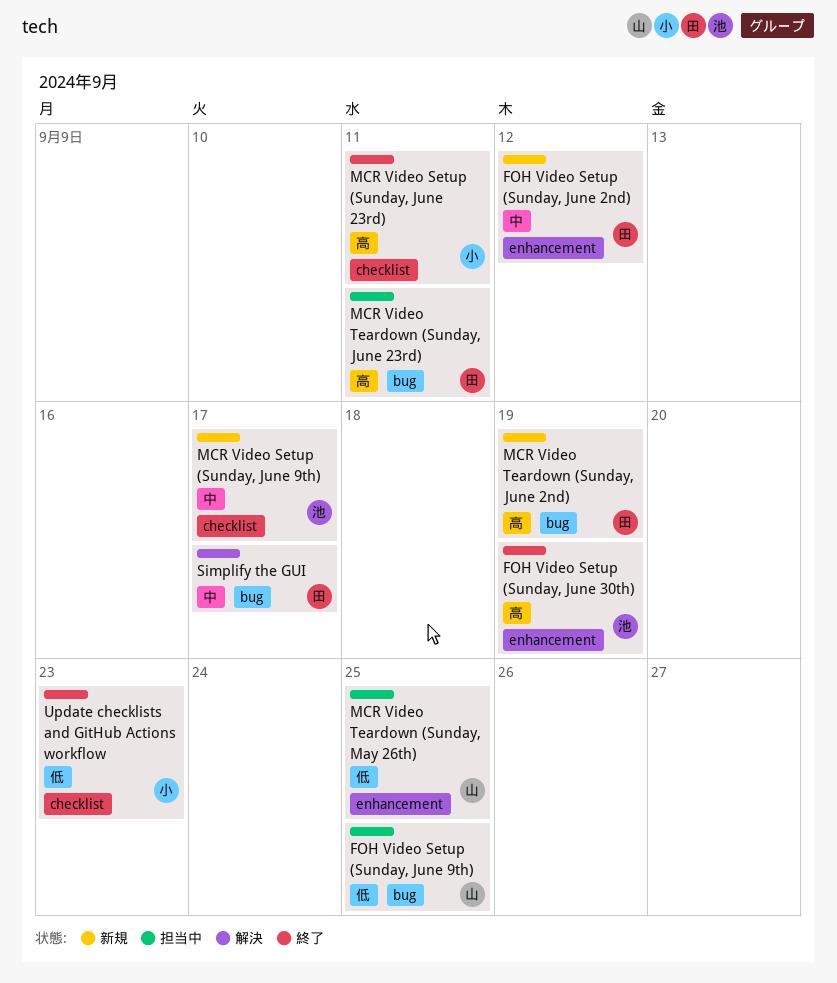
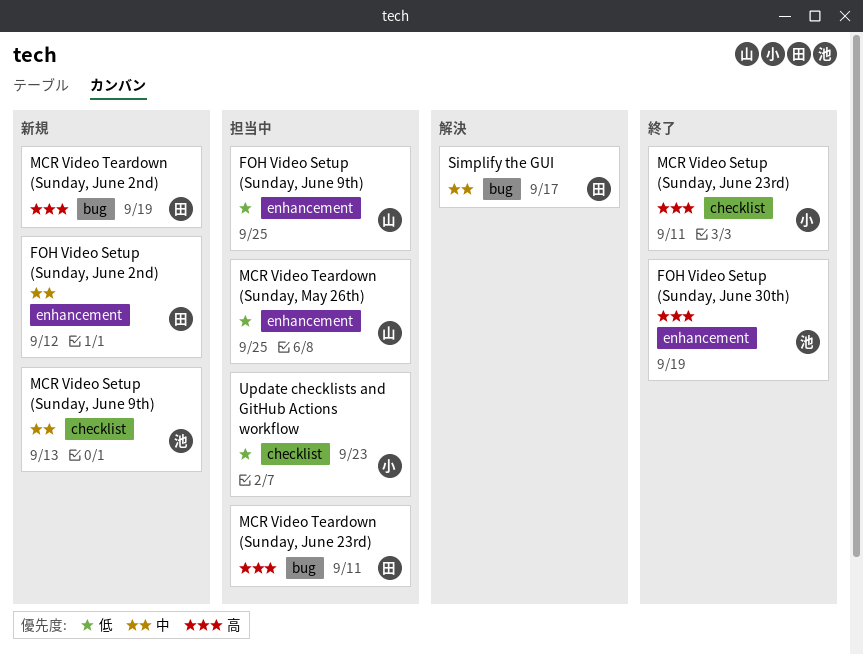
FOH Video Setup (Sunday, June 9th), label: bug -> enhancement
MCR Video Setup (Sunday, June 9th), due: Sep 17 -> Sep 13
Update checklists and GitHub Actions workflow, status: 終了 -> 担当中

